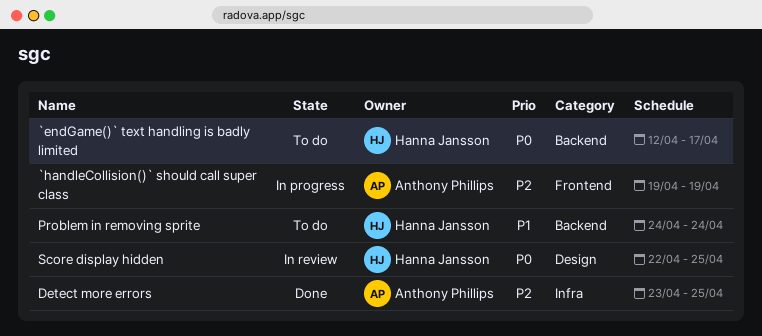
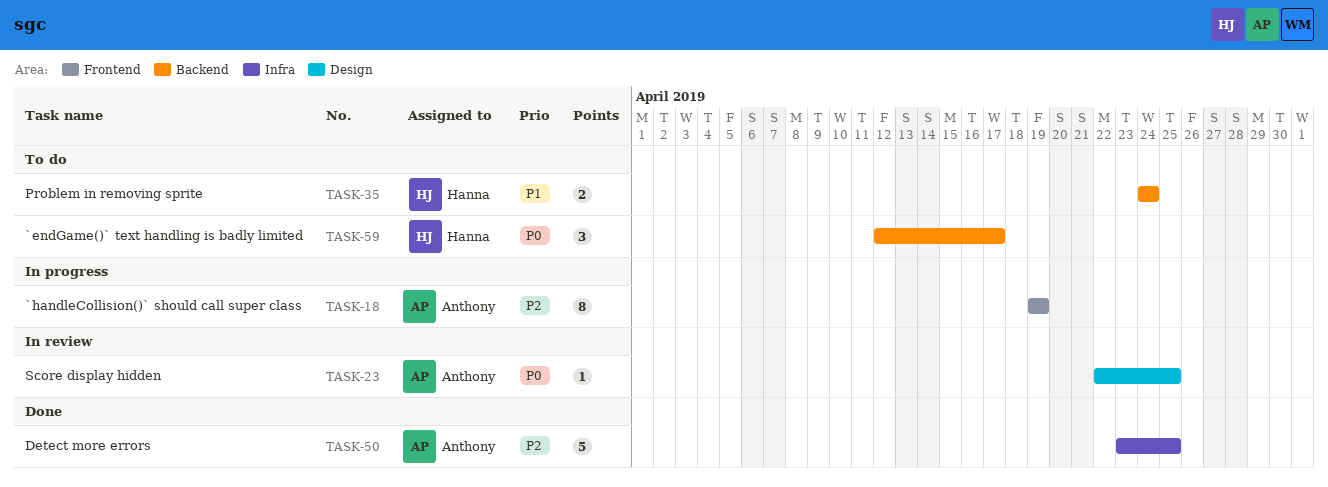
Score display hidden, owner: Hanna Jansson -> Anthony Phillips

